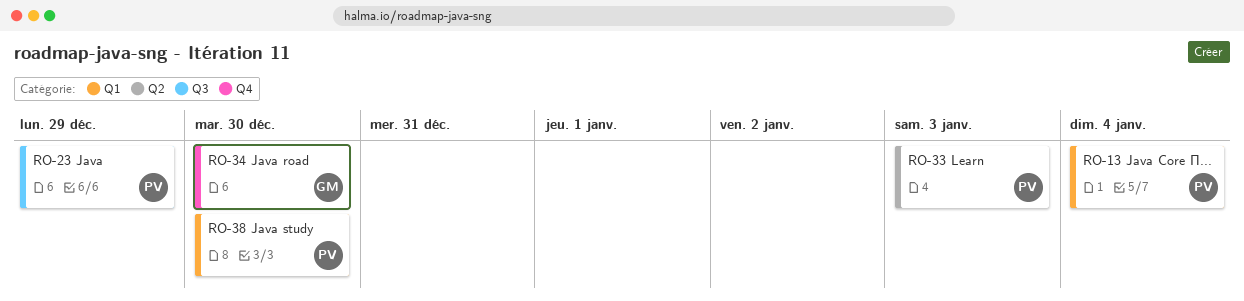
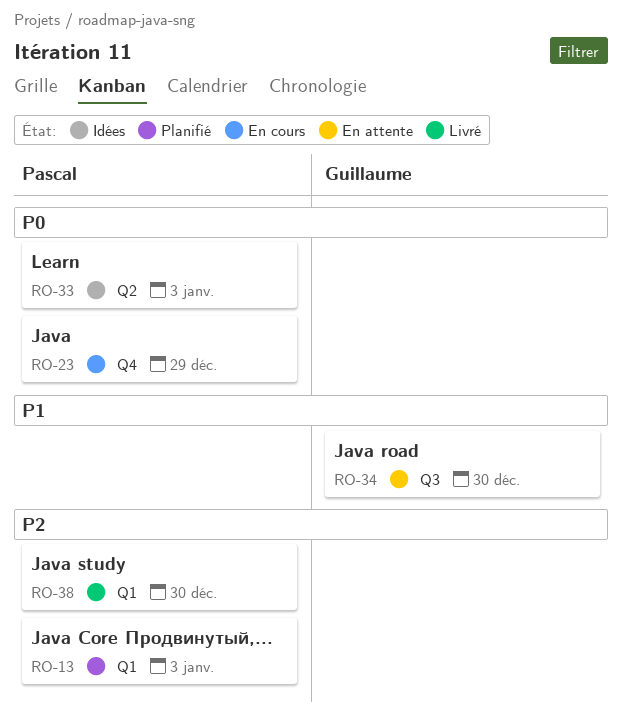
RO-13, due: Jan 4 -> Jan 3
RO-23, label: Q3 -> Q4
RO-34, label: Q4 -> Q3

